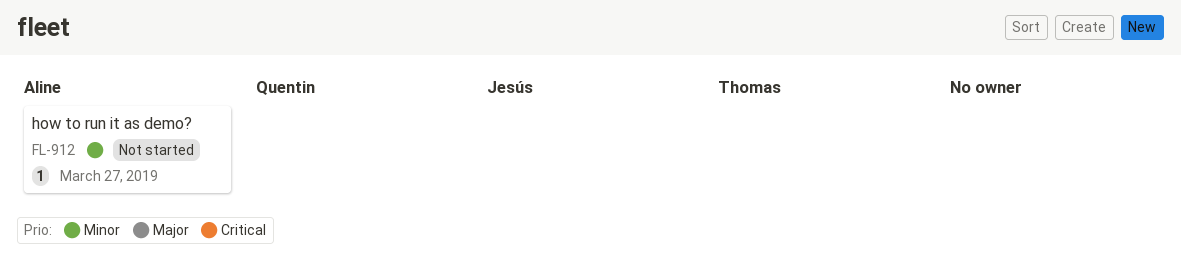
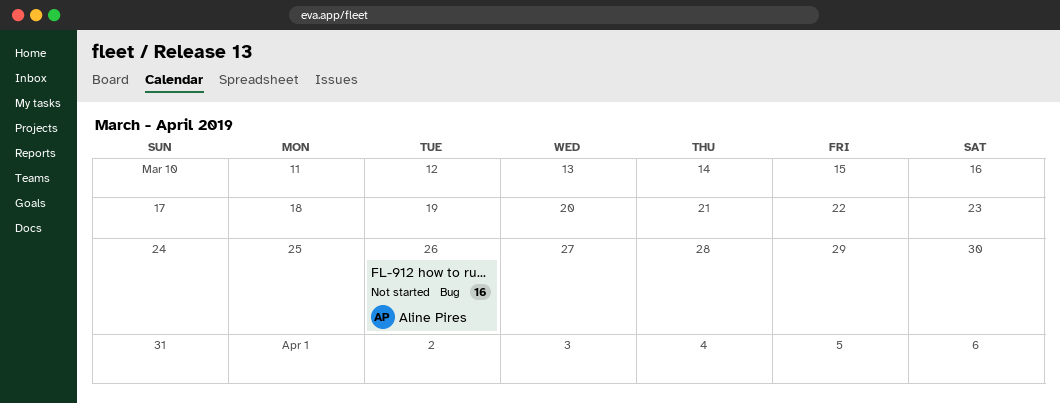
FL-912, estimate: 1 -> 16
FL-912, due: Mar 27 -> Mar 26

